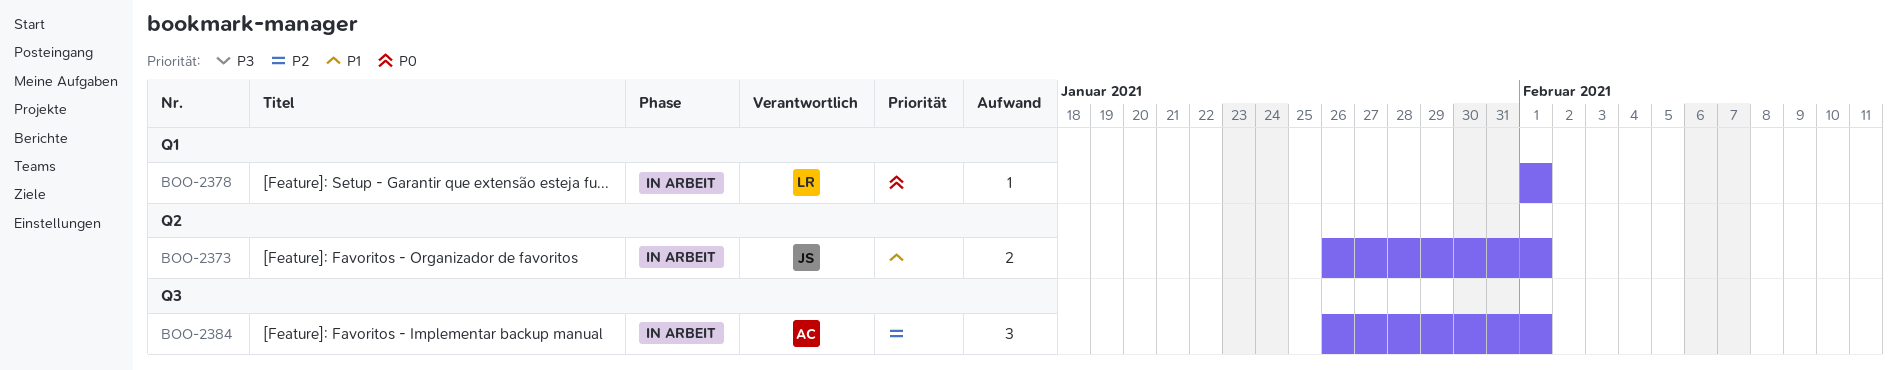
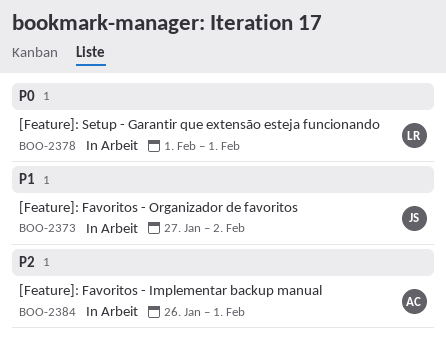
BOO-2373, start: Jan 26 -> Jan 27
BOO-2373, due: Feb 1 -> Feb 2

